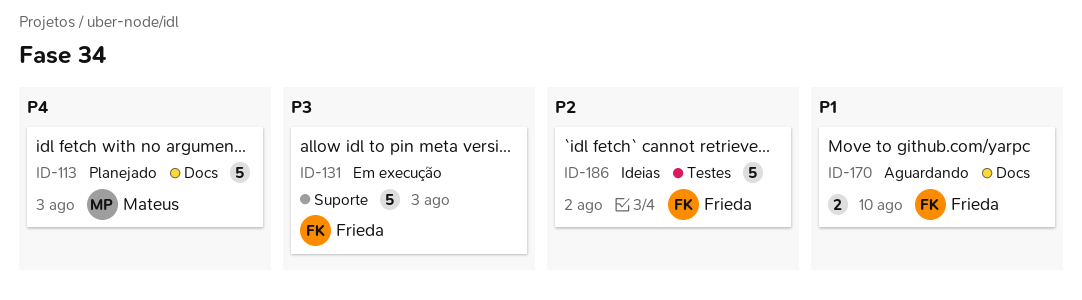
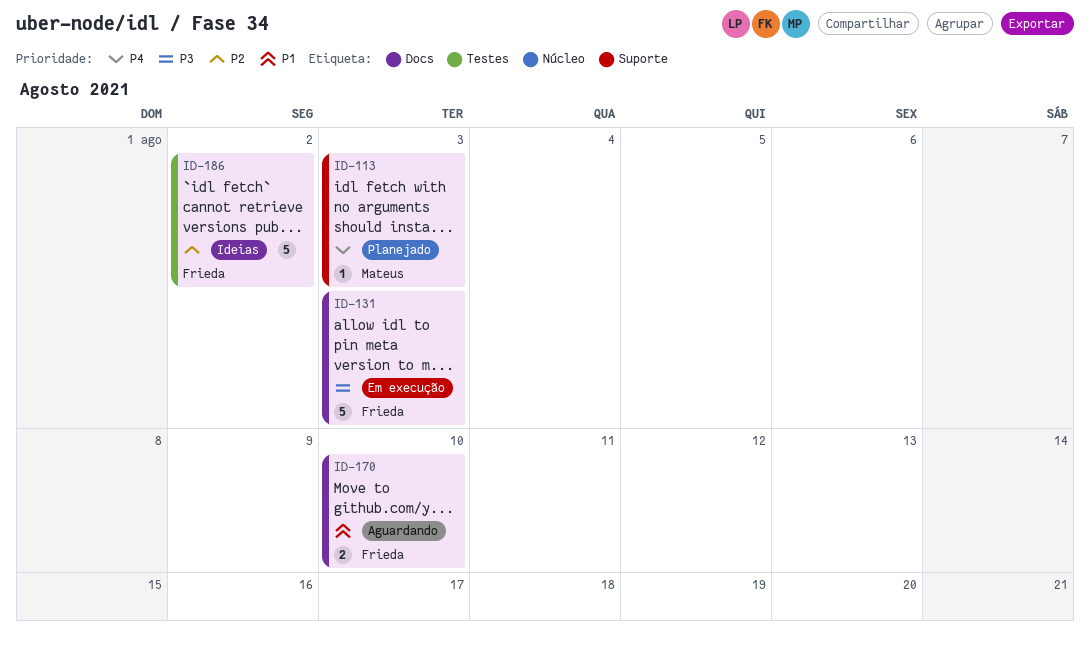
ID-113, label: Docs -> Suporte
ID-113, estimate: 5 -> 1
ID-131, label: Suporte -> Docs

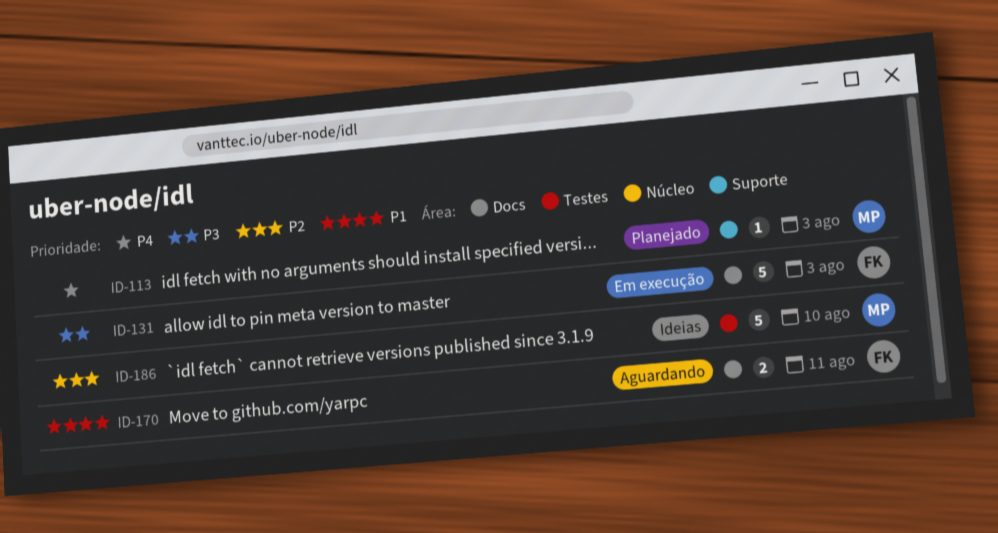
ID-170, due: Aug 10 -> Aug 11
ID-186, owner: Frieda -> Mateus
ID-186, due: Aug 2 -> Aug 10

